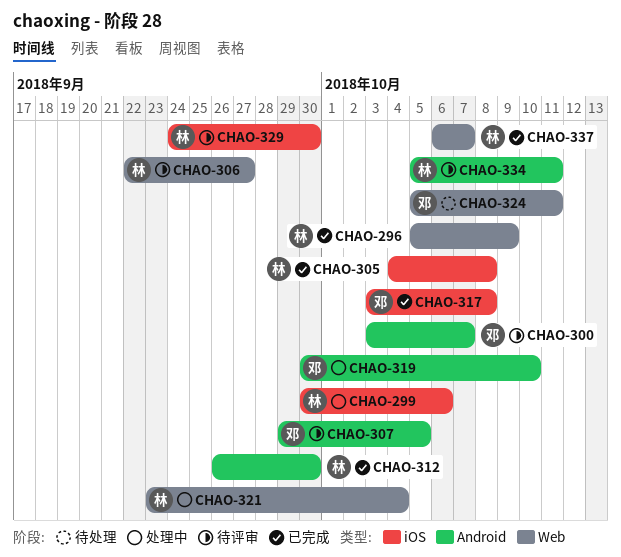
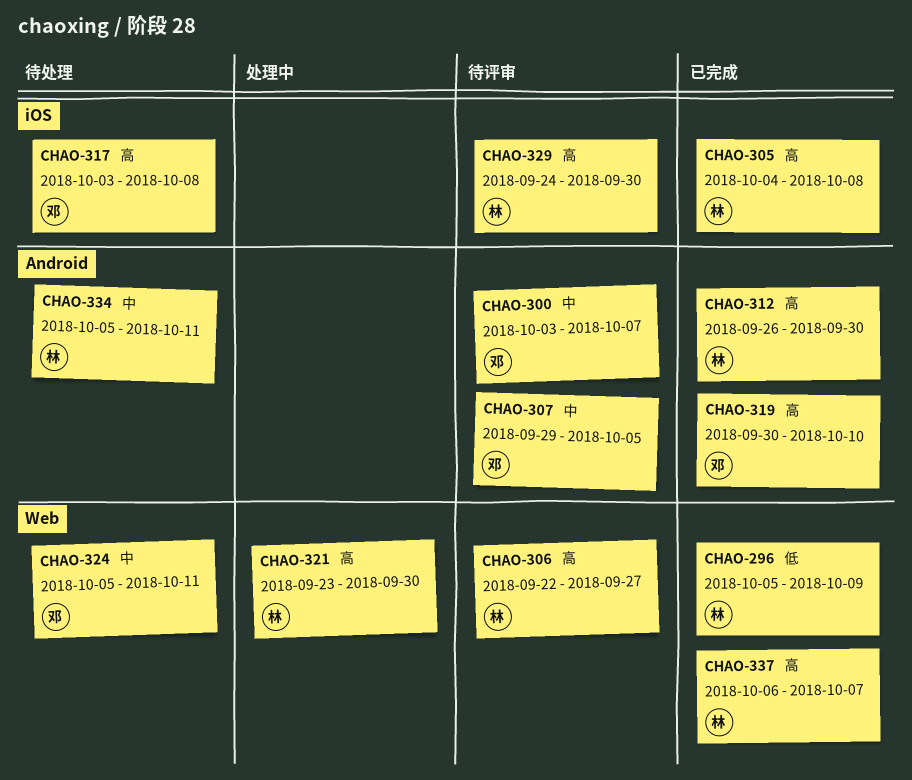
CHAO-299: present -> none
CHAO-317, status: 已完成 -> 待处理
CHAO-319, status: 处理中 -> 已完成
CHAO-321, due: Oct 4 -> Sep 30
CHAO-334, status: 待评审 -> 待处理

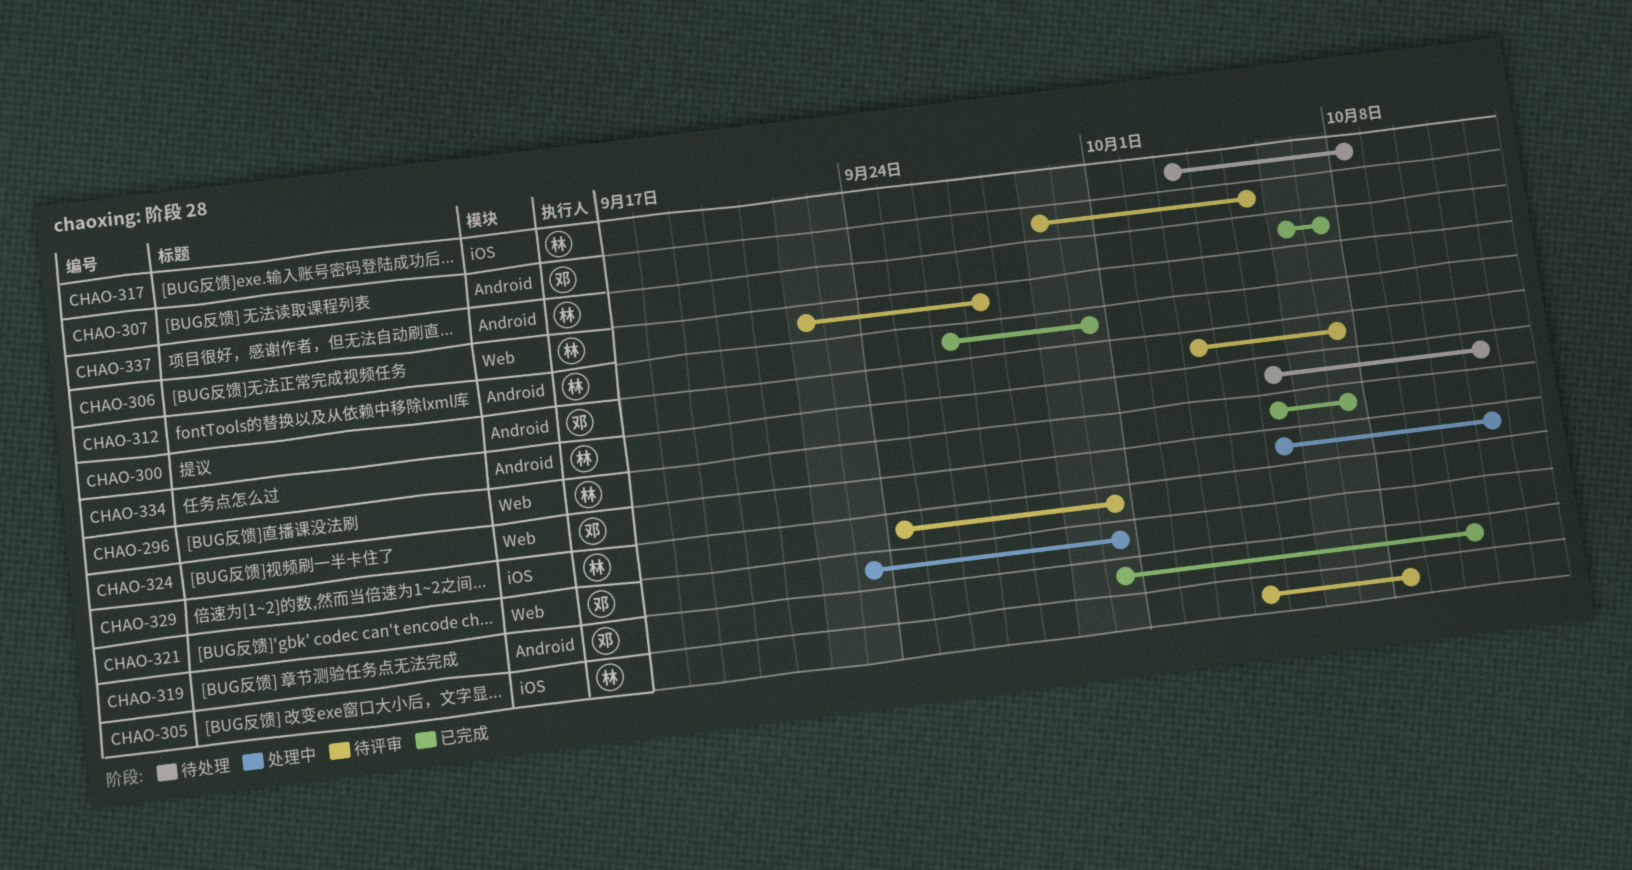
CHAO-296, due: Oct 9 -> Oct 7
CHAO-305, status: 已完成 -> 待评审
CHAO-317, owner: 邓 -> 林
CHAO-321, owner: 林 -> 邓
CHAO-324, status: 待处理 -> 处理中
CHAO-337, label: Web -> Android

